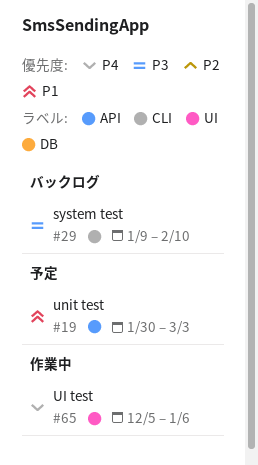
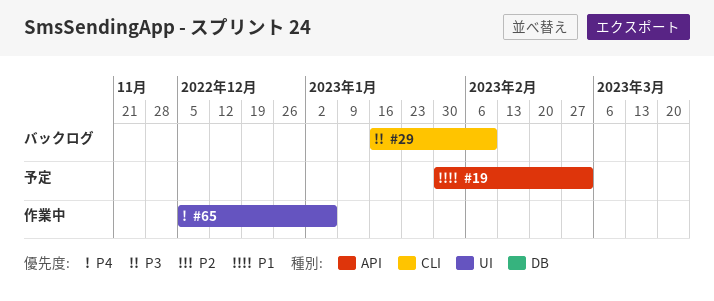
#29, start: Jan 9 -> Jan 16

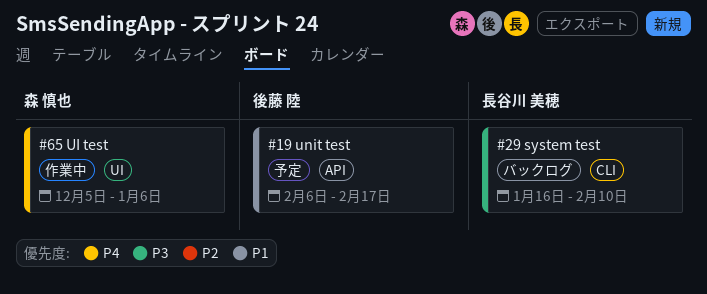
#19, start: Jan 30 -> Feb 6
#19, due: Mar 3 -> Feb 17

